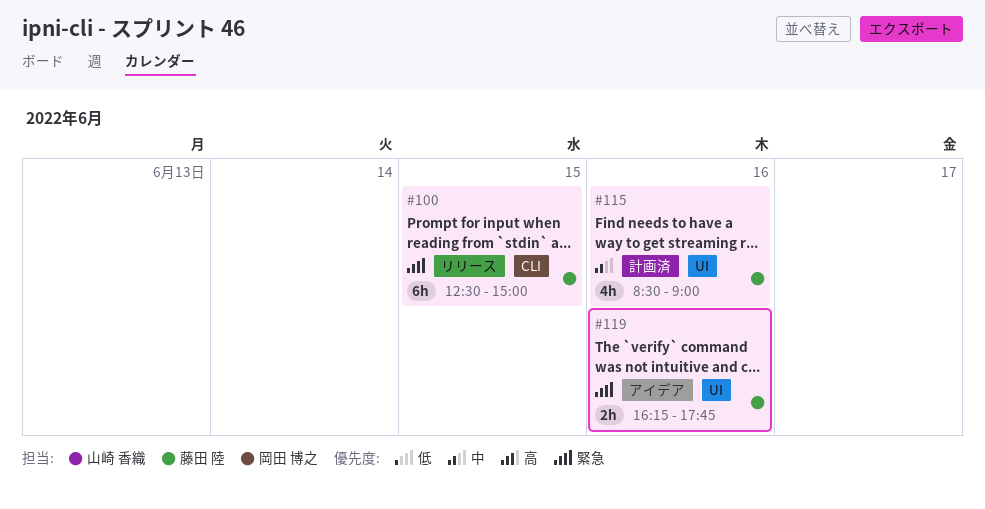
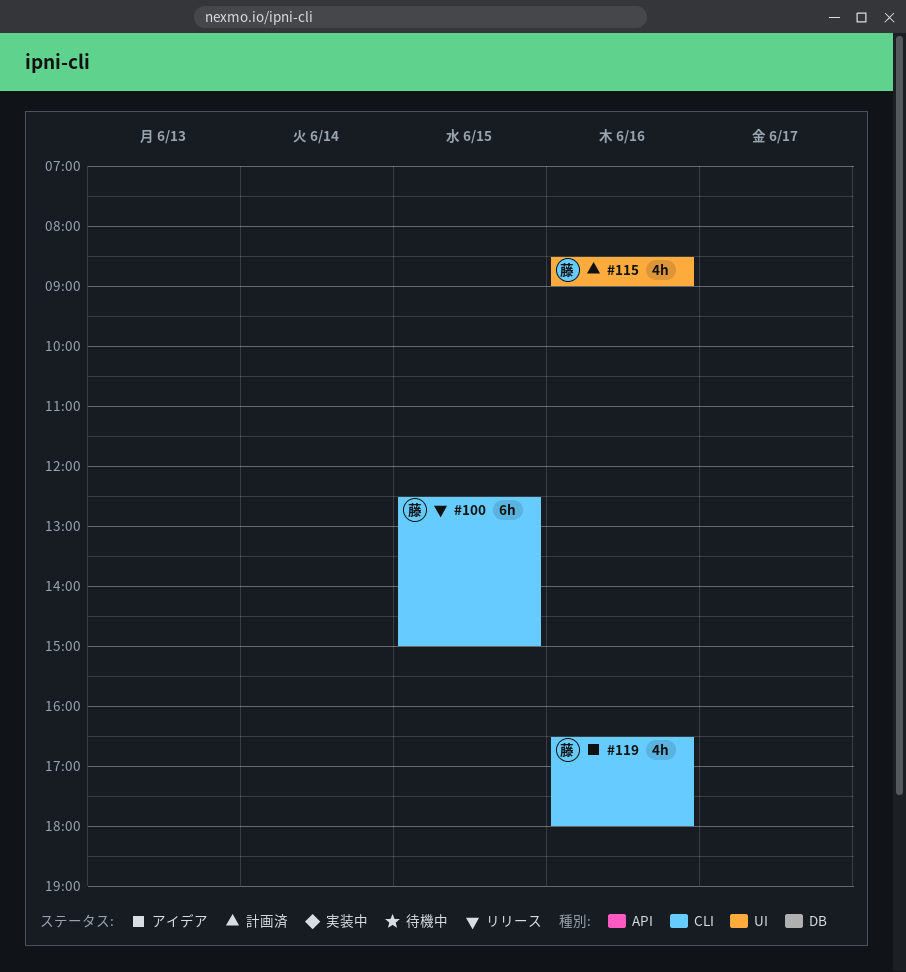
#119, label: UI -> CLI
#119, estimate: 2h -> 4h
#119, begins: 16:15 -> 16:30
#119, ends: 17:45 -> 18:00

